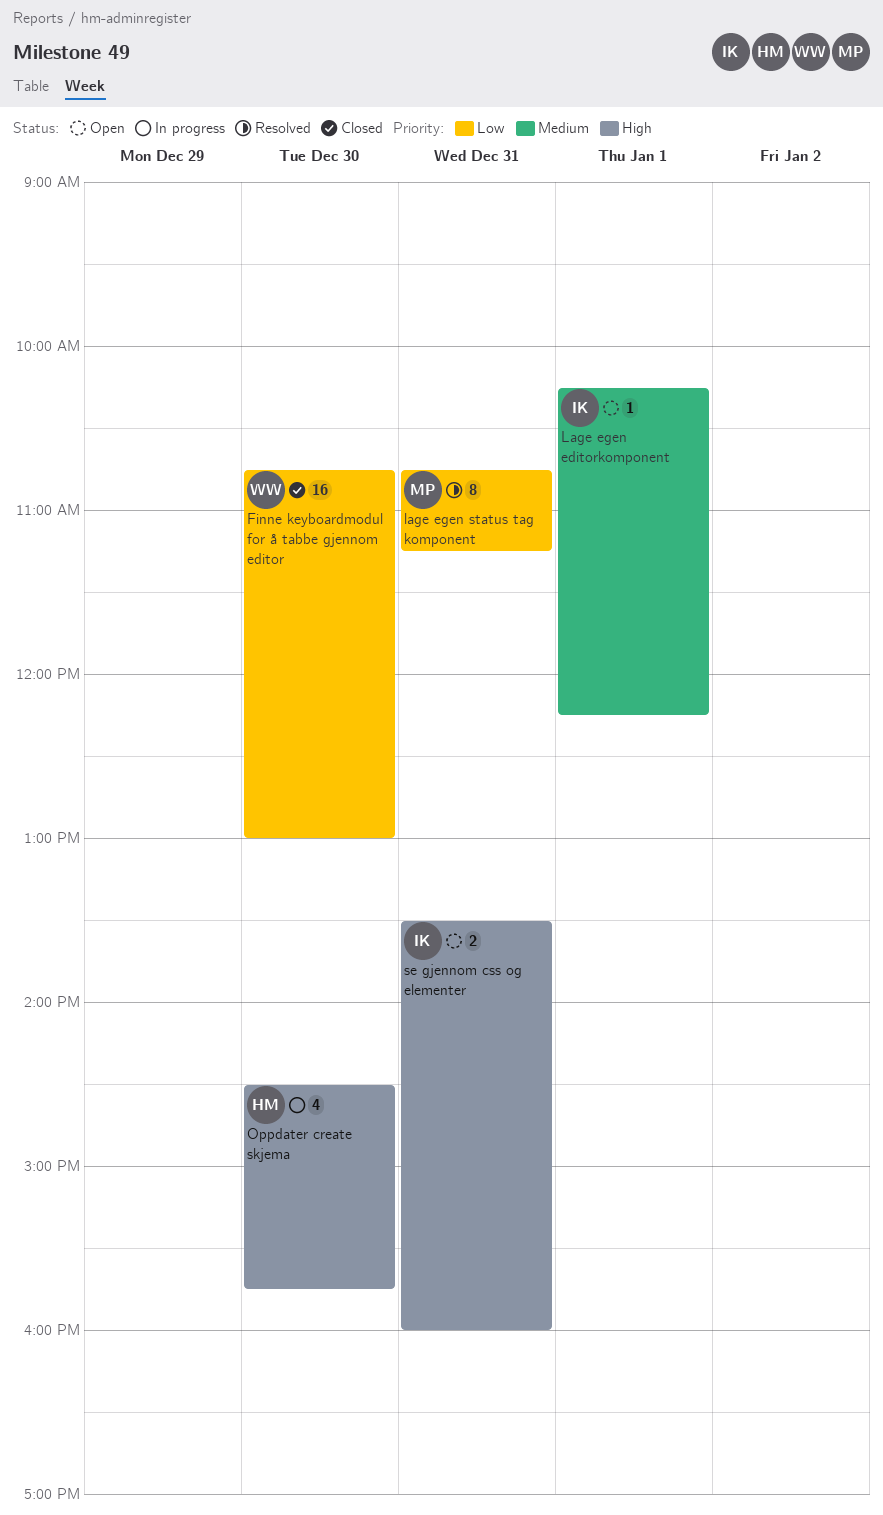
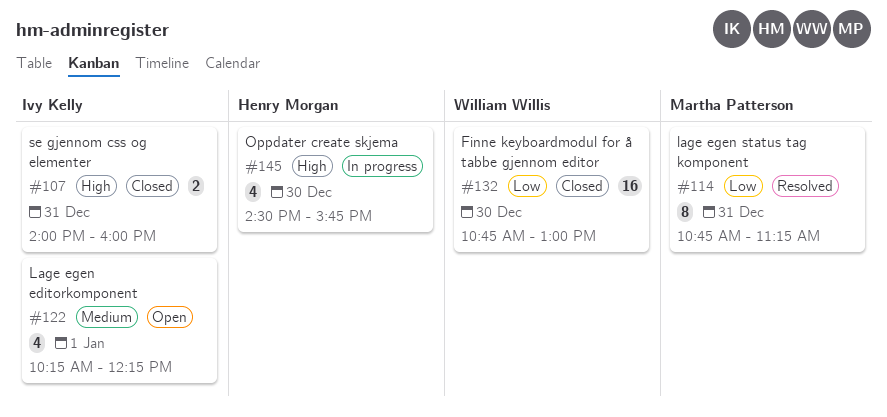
Lage egen editorkomponent, estimate: 1 -> 4
se gjennom css og elementer, status: Open -> Closed
se gjennom css og elementer, begins: 13:30 -> 14:00

